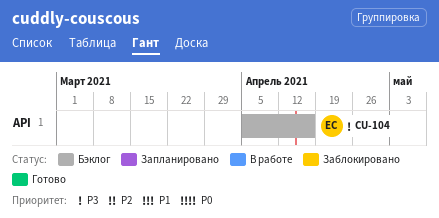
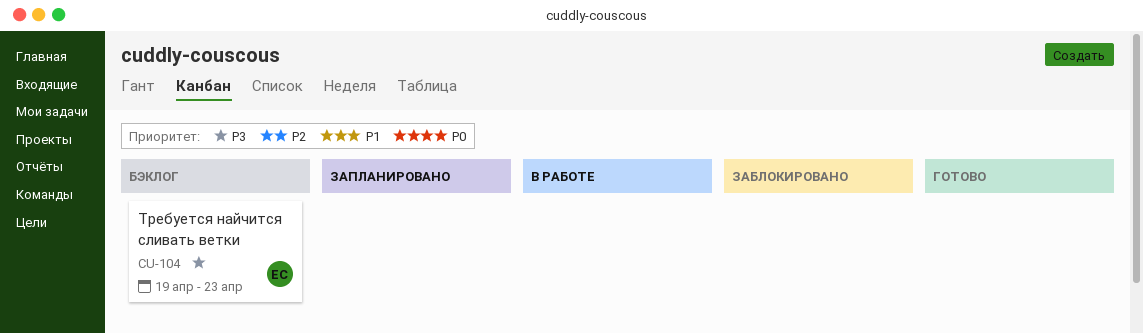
CU-104, start: Apr 5 -> Apr 19
CU-104, due: Apr 16 -> Apr 23

